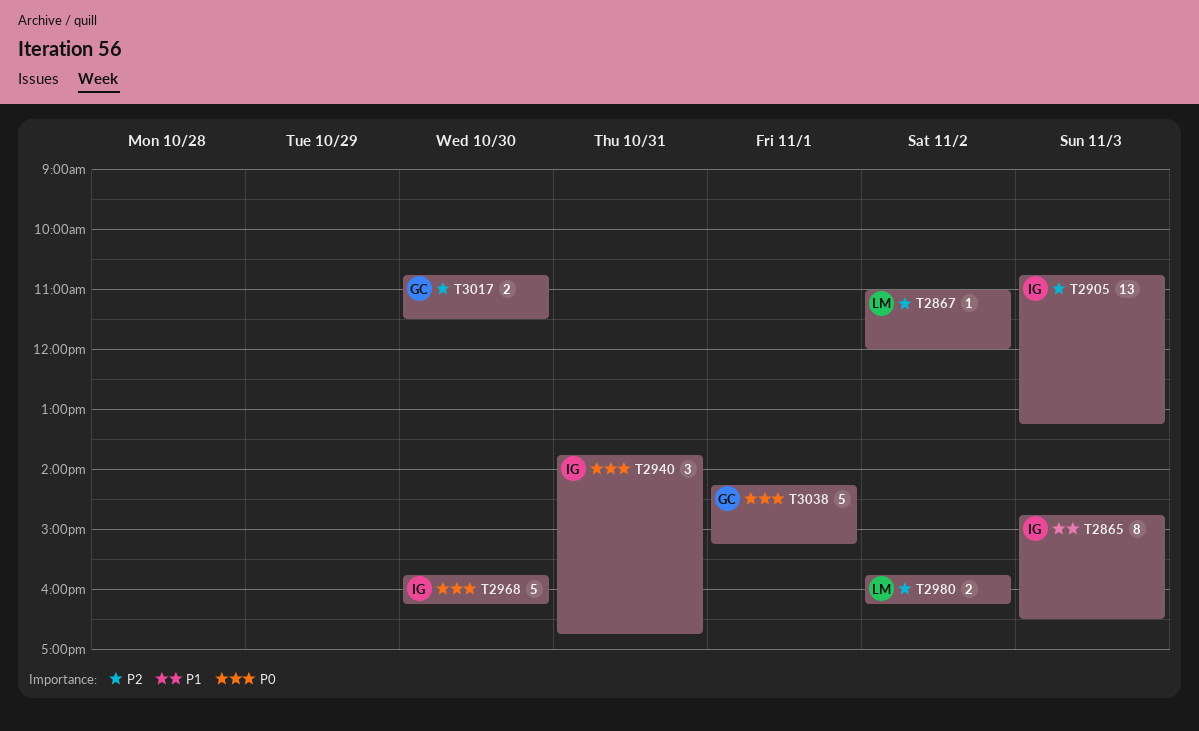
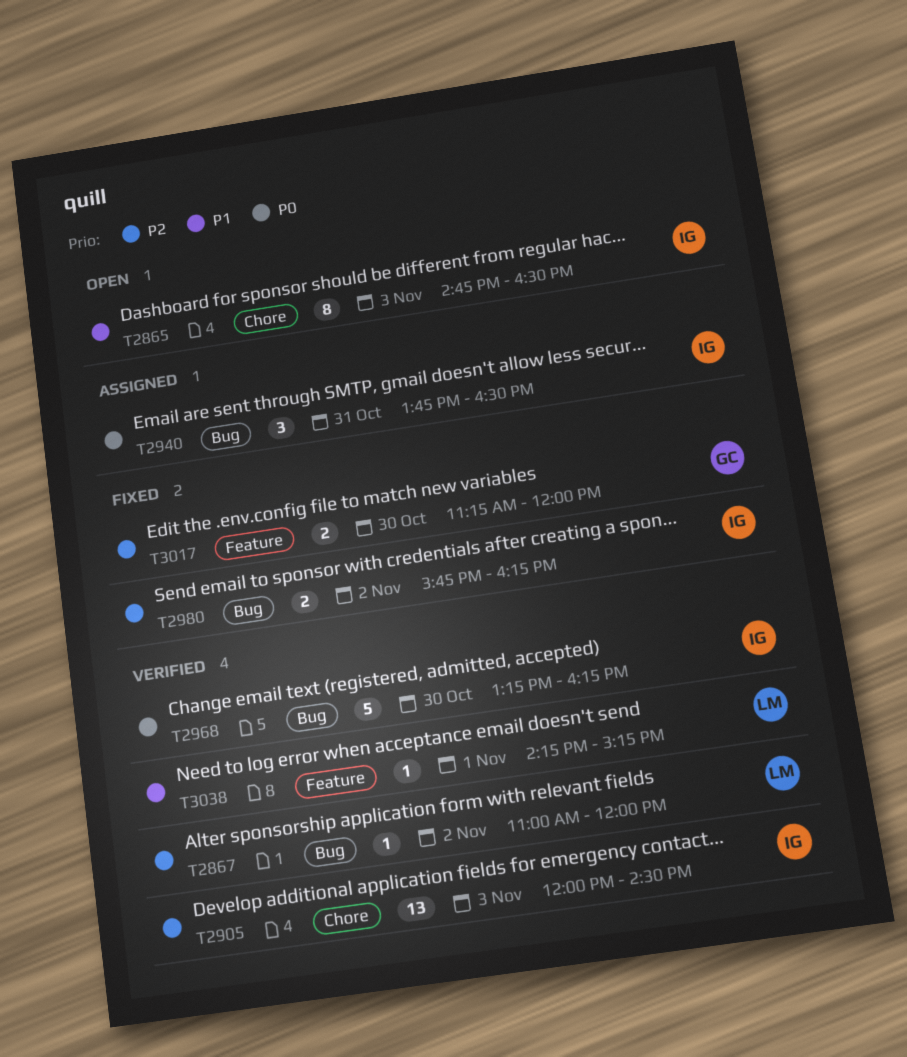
T2905, begins: 10:45 -> 12:00
T2905, ends: 13:15 -> 14:30
T2940, ends: 16:45 -> 16:30
T2968, begins: 15:45 -> 13:15
T2980, owner: LM -> IG
T3017, begins: 10:45 -> 11:15
T3017, ends: 11:30 -> 12:00
T3038, owner: GC -> LM
T3038, priority: P0 -> P1
T3038, estimate: 5 -> 1

